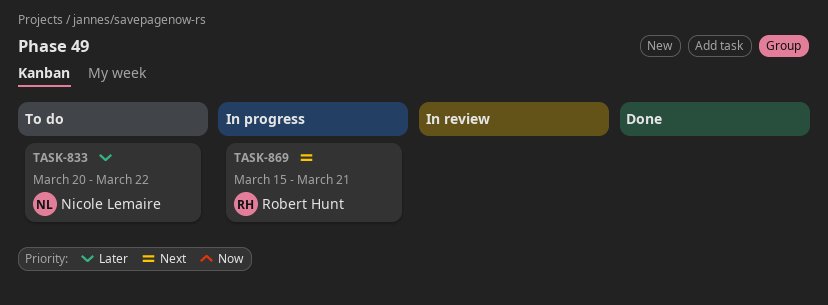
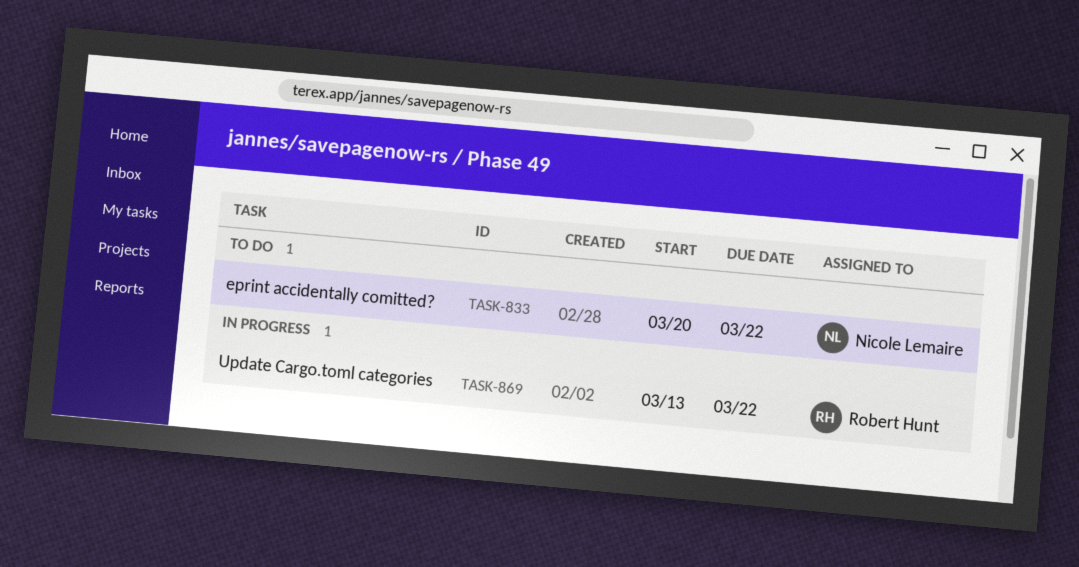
TASK-869, start: Mar 15 -> Mar 13
TASK-869, due: Mar 21 -> Mar 22

